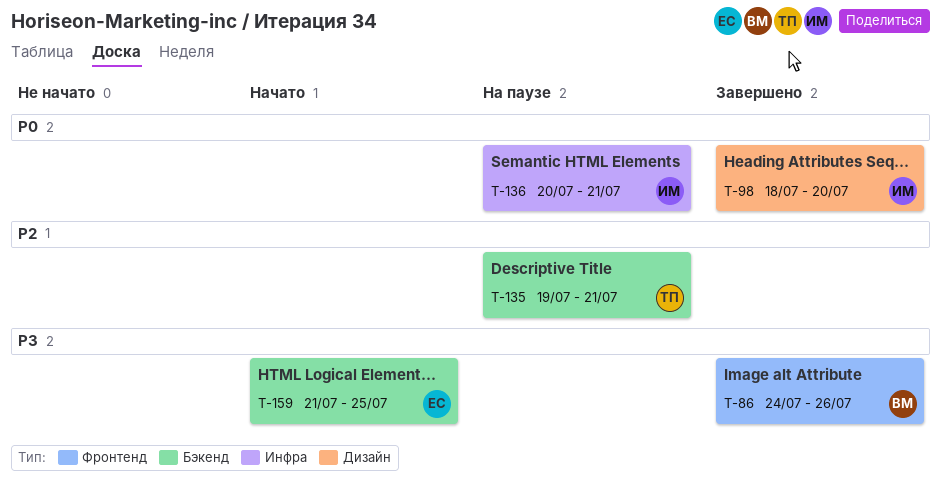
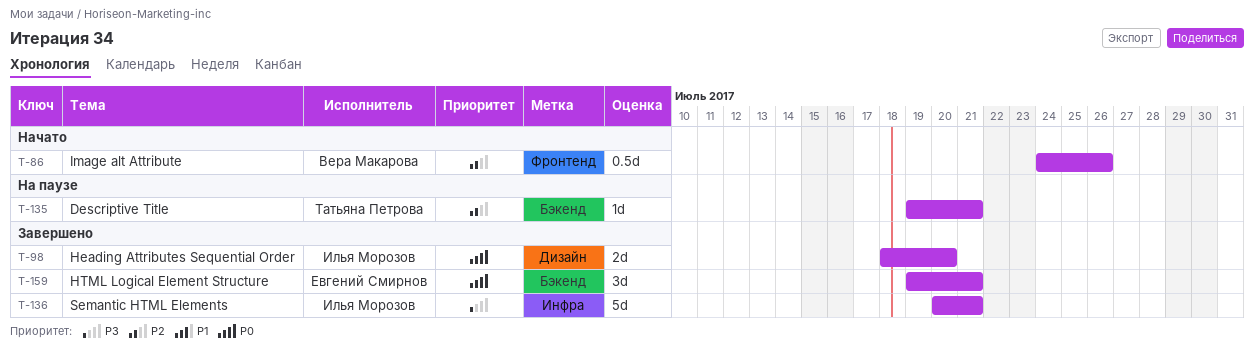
T-86, status: Завершено -> Начато
T-86, priority: P3 -> P2
T-136, status: На паузе -> Завершено
T-136, priority: P0 -> P3
T-159, status: Начато -> Завершено
T-159, priority: P3 -> P0
T-159, start: Jul 21 -> Jul 19
T-159, due: Jul 25 -> Jul 21

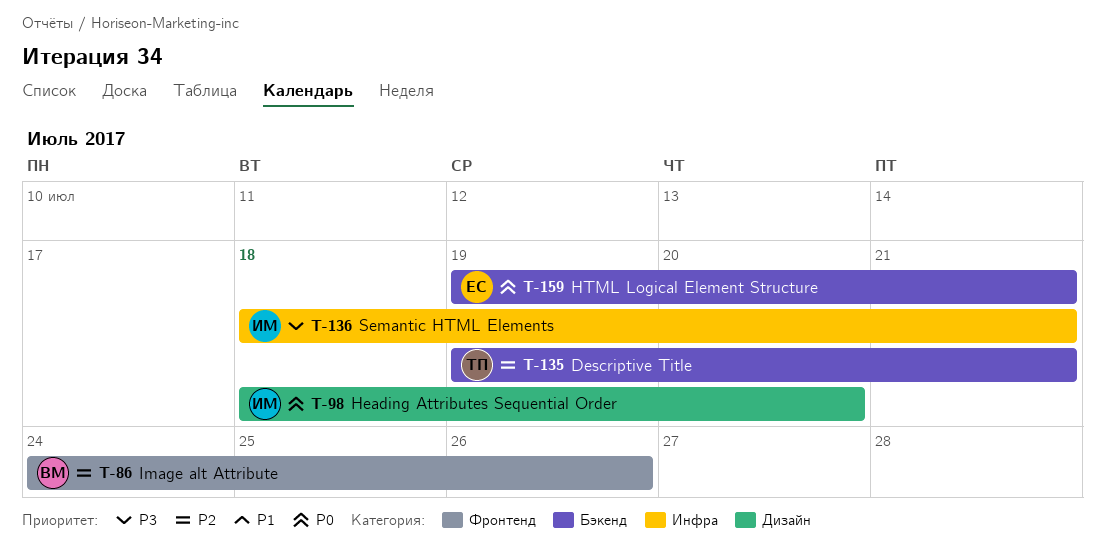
T-136, start: Jul 20 -> Jul 18

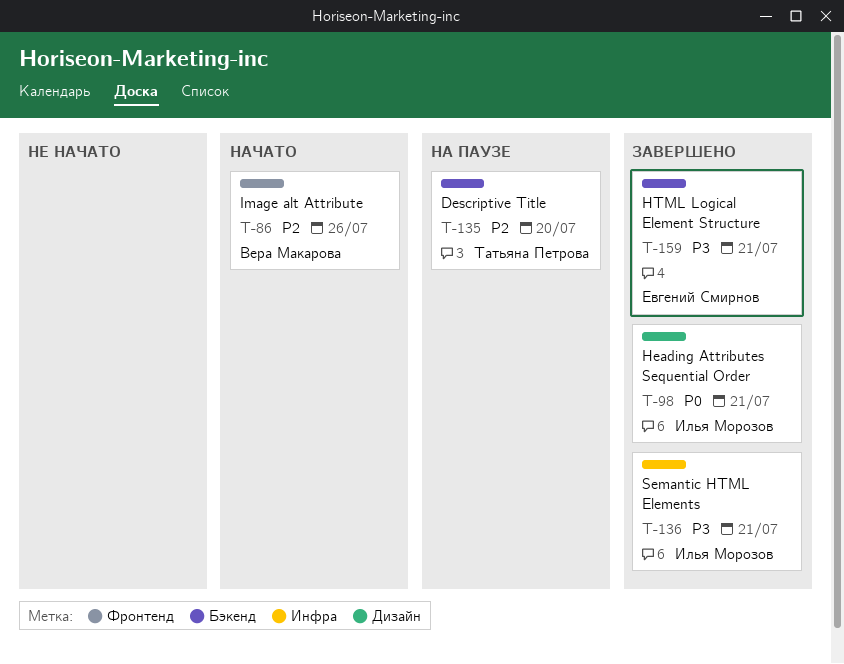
T-98, due: Jul 20 -> Jul 21
T-135, due: Jul 21 -> Jul 20
T-159, priority: P0 -> P3

